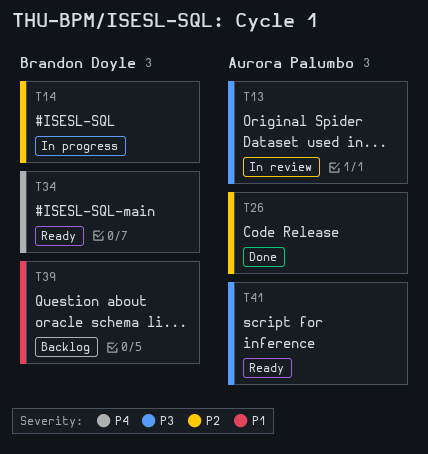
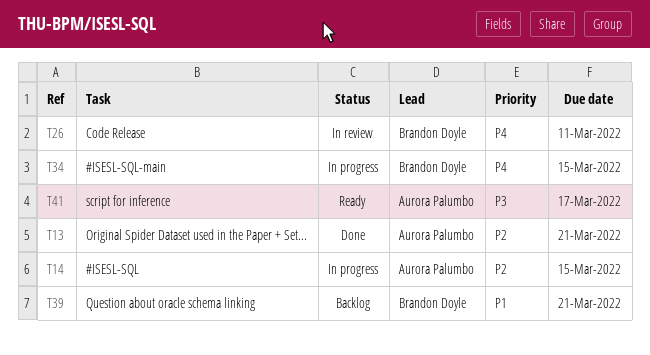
T13, status: In review -> Done
T13, priority: P3 -> P2
T14, owner: Brandon Doyle -> Aurora Palumbo
T26, status: Done -> In review
T26, owner: Aurora Palumbo -> Brandon Doyle
T26, priority: P2 -> P4
T34, status: Ready -> In progress

